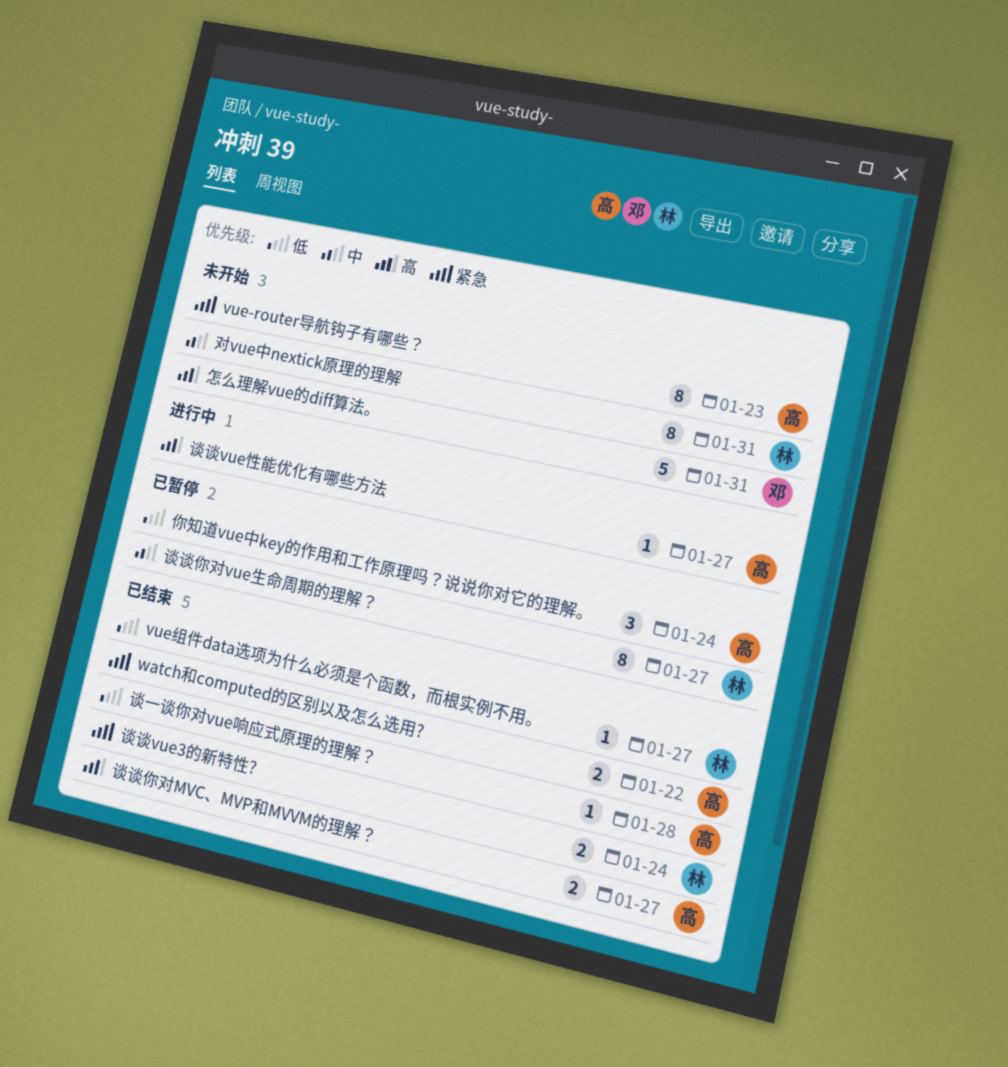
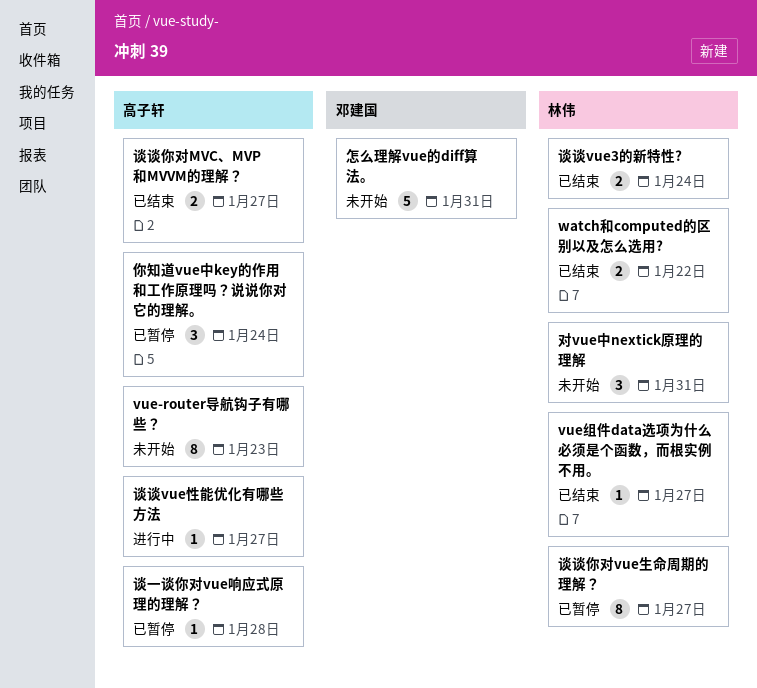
watch和computed的区别以及怎么选用?, owner: 高子轩 -> 林伟
对vue中nextick原理的理解, estimate: 8 -> 3
谈一谈你对vue响应式原理的理解？, status: 已结束 -> 已暂停

